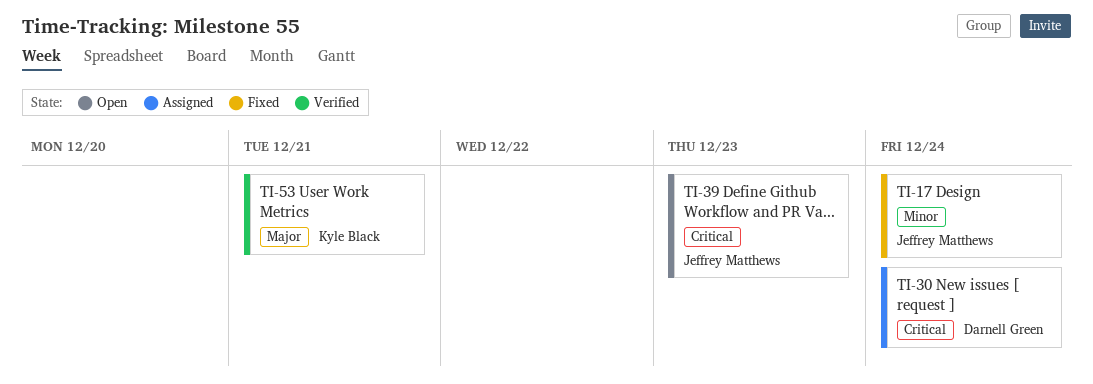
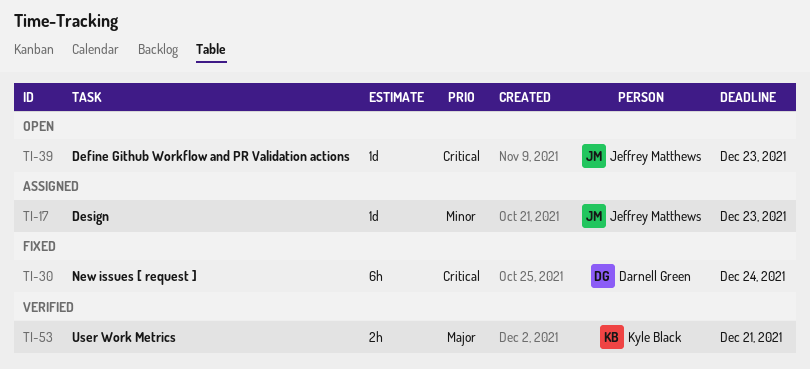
TI-17, status: Fixed -> Assigned
TI-17, due: Dec 24 -> Dec 23
TI-30, status: Assigned -> Fixed

